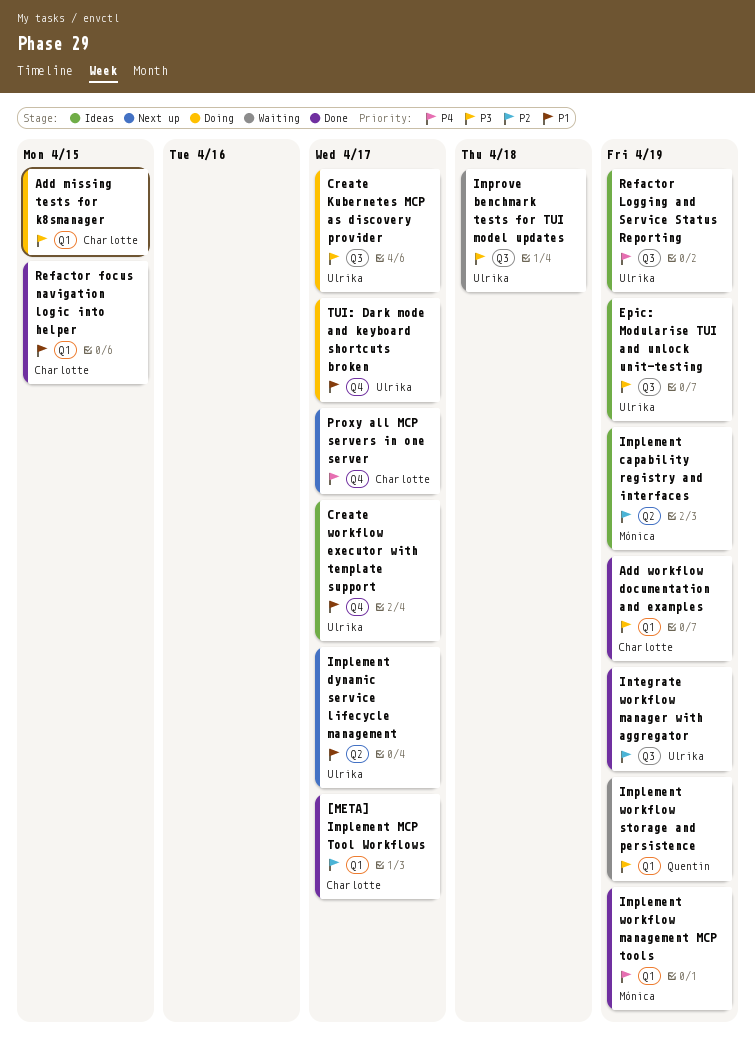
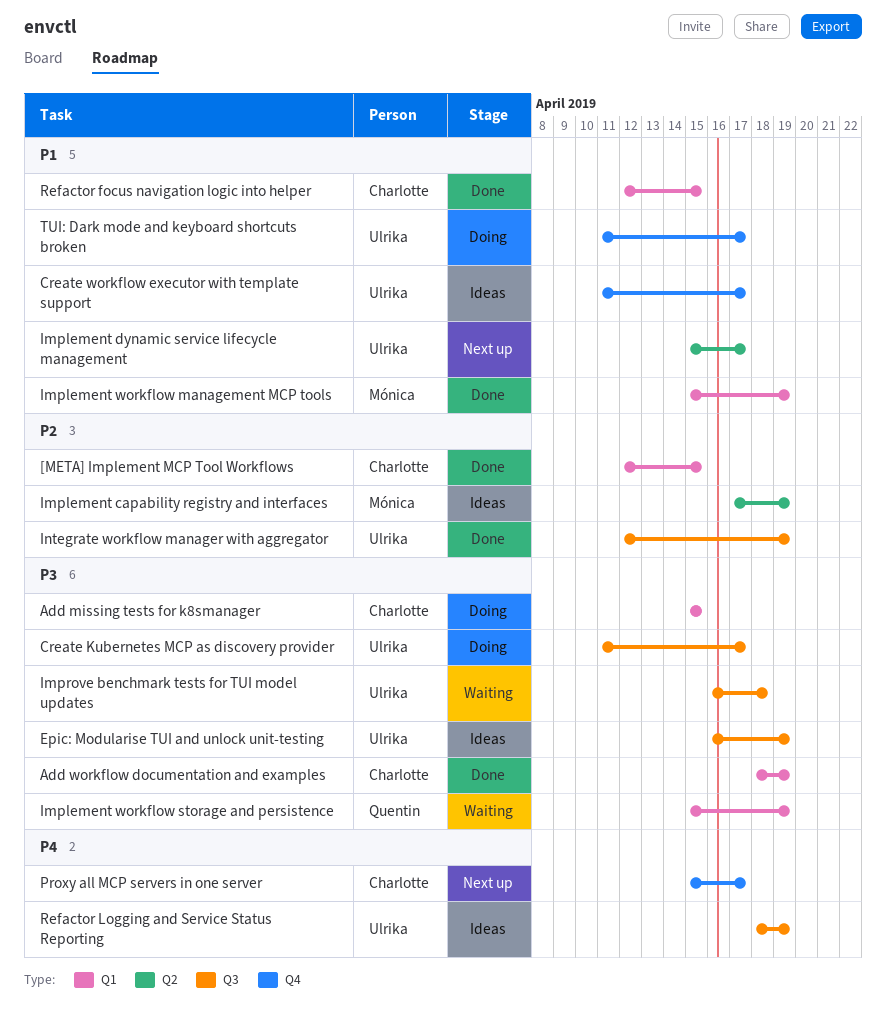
[META] Implement MCP Tool Workflows, due: Apr 17 -> Apr 15
Implement workflow management MCP tools, priority: P4 -> P1

